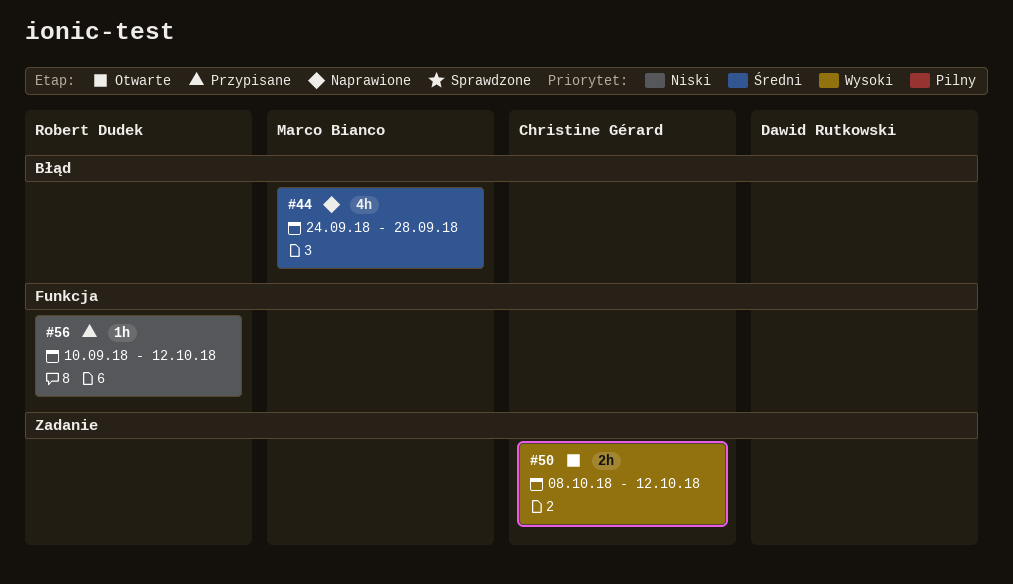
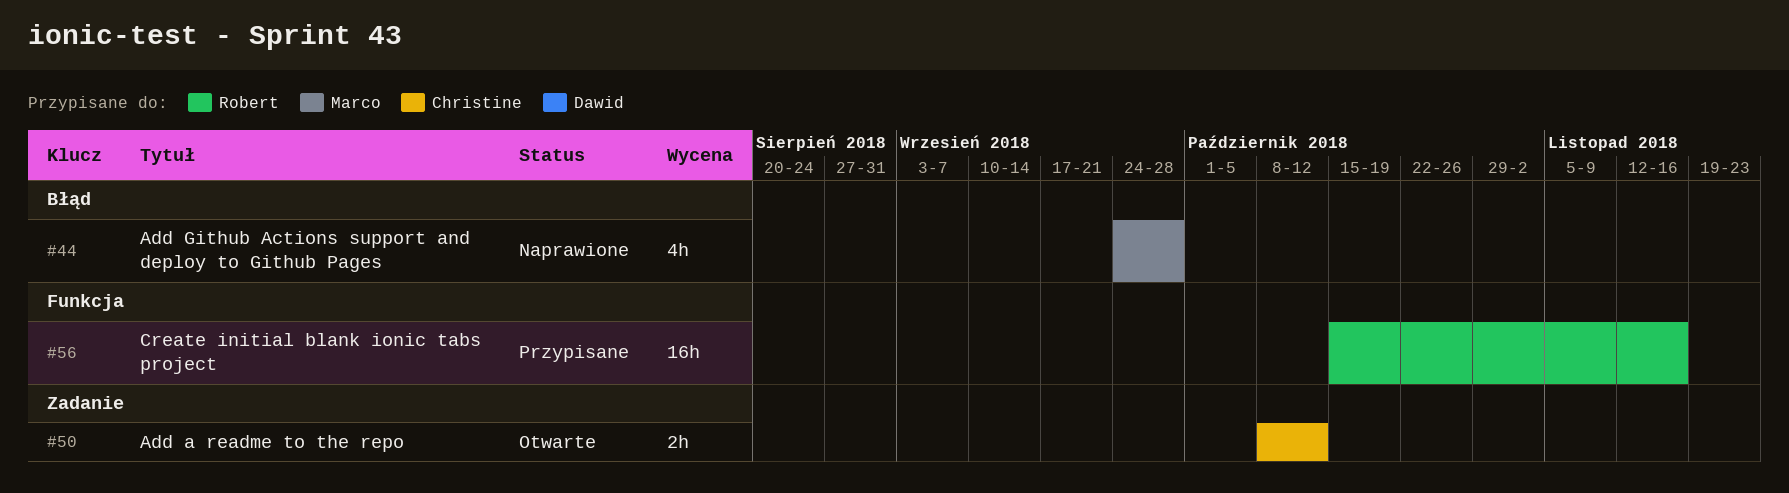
#56, estimate: 1h -> 16h
#56, start: Sep 10 -> Oct 15
#56, due: Oct 12 -> Nov 16

